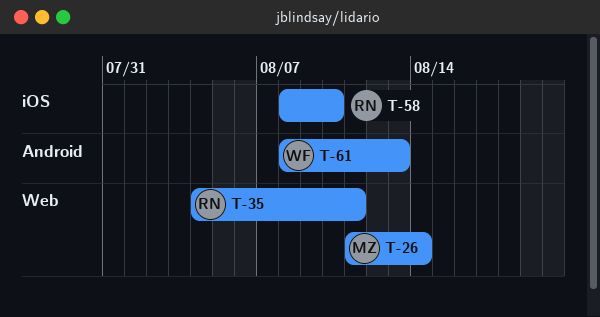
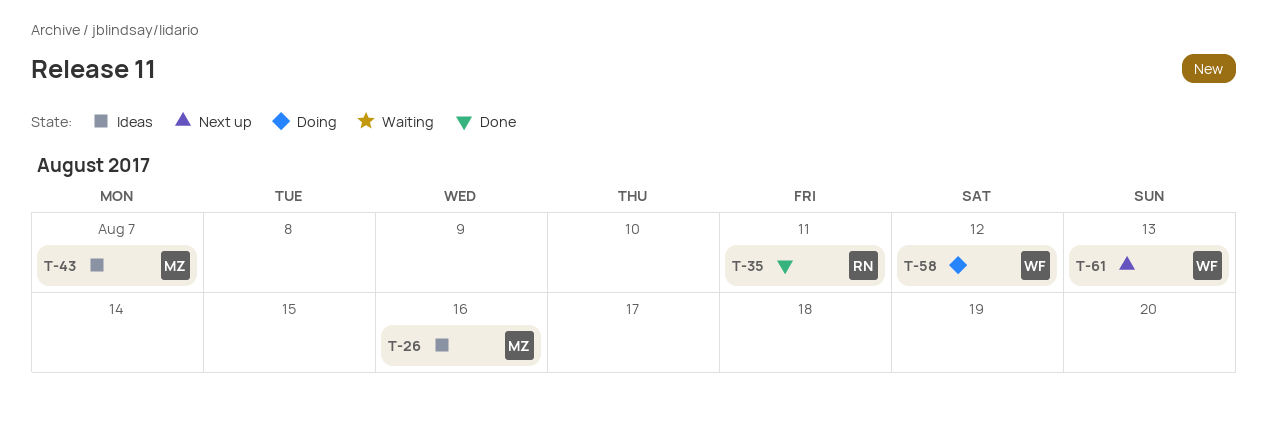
T-26, due: Aug 14 -> Aug 16
T-43: none -> present
T-58, owner: RN -> WF
T-58, due: Aug 10 -> Aug 12

